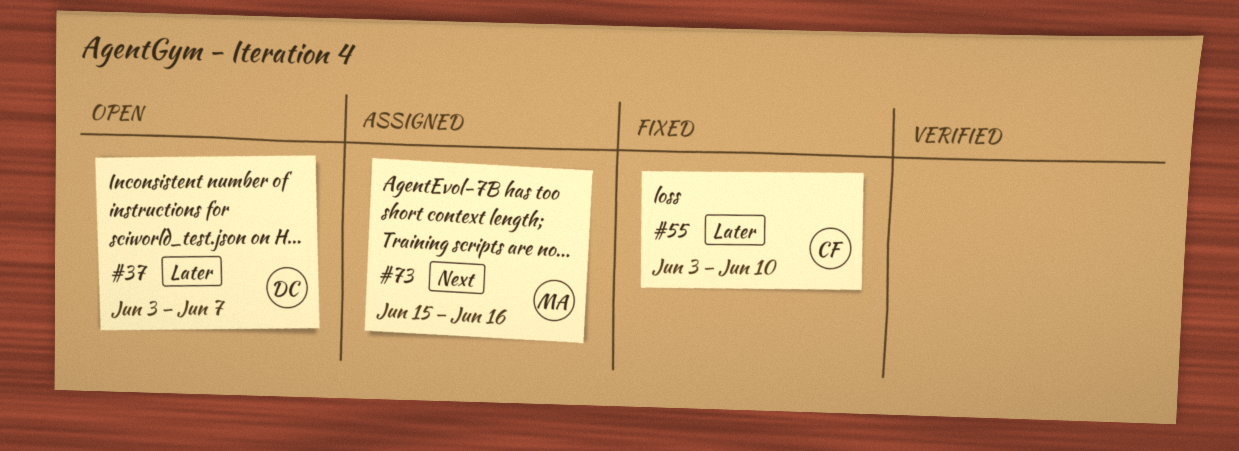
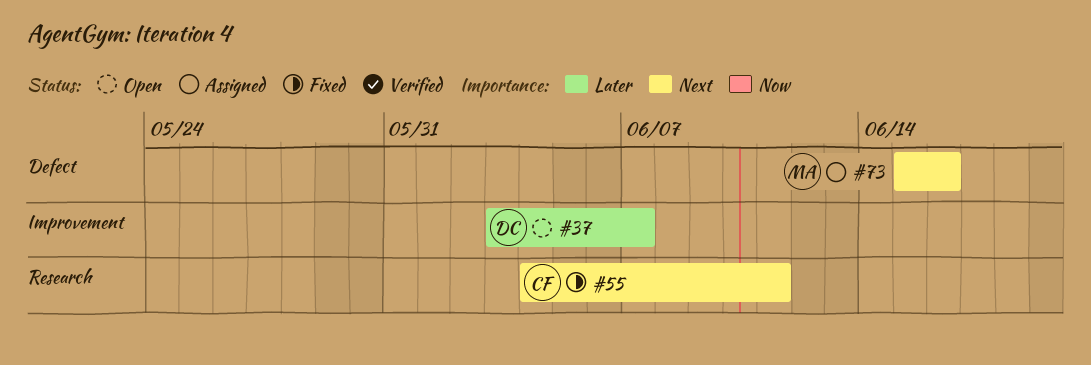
#55, priority: Later -> Next
#55, start: Jun 3 -> Jun 4
#55, due: Jun 10 -> Jun 11

